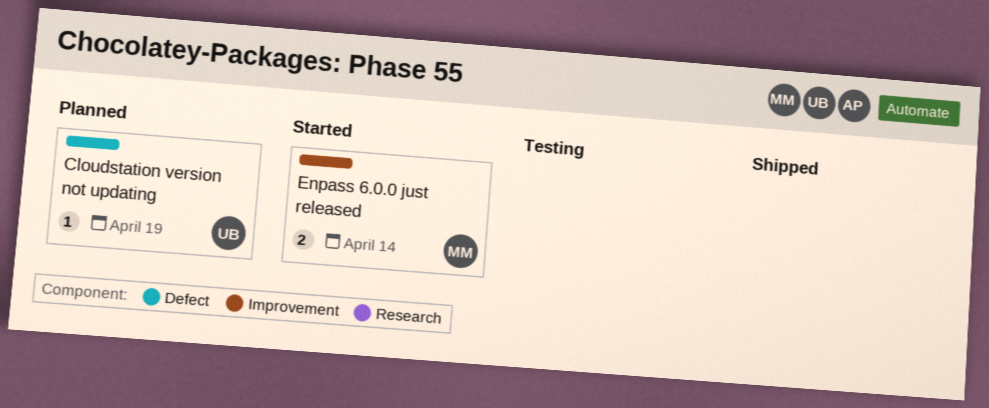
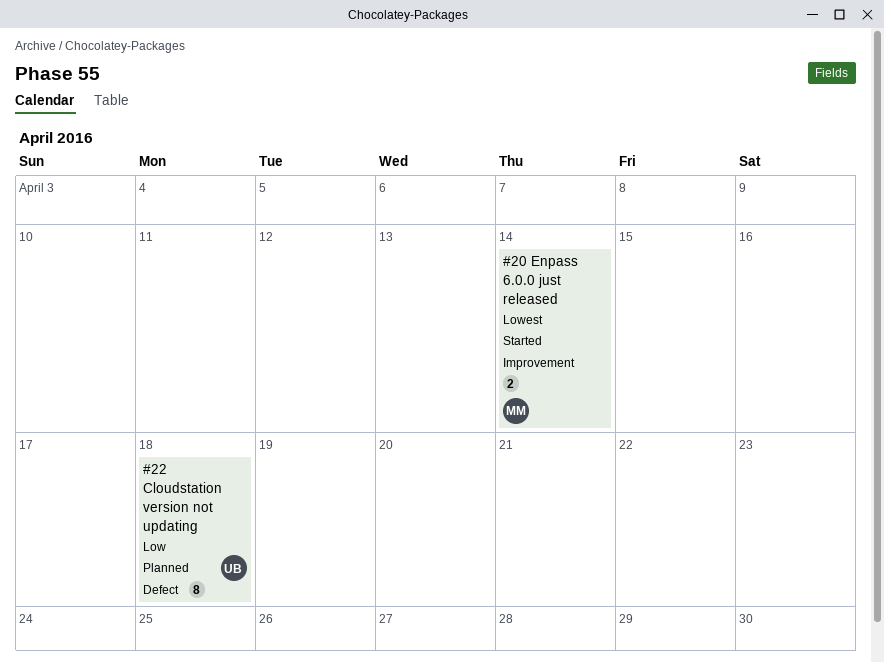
Cloudstation version not updating, estimate: 1 -> 8
Cloudstation version not updating, due: Apr 19 -> Apr 18

